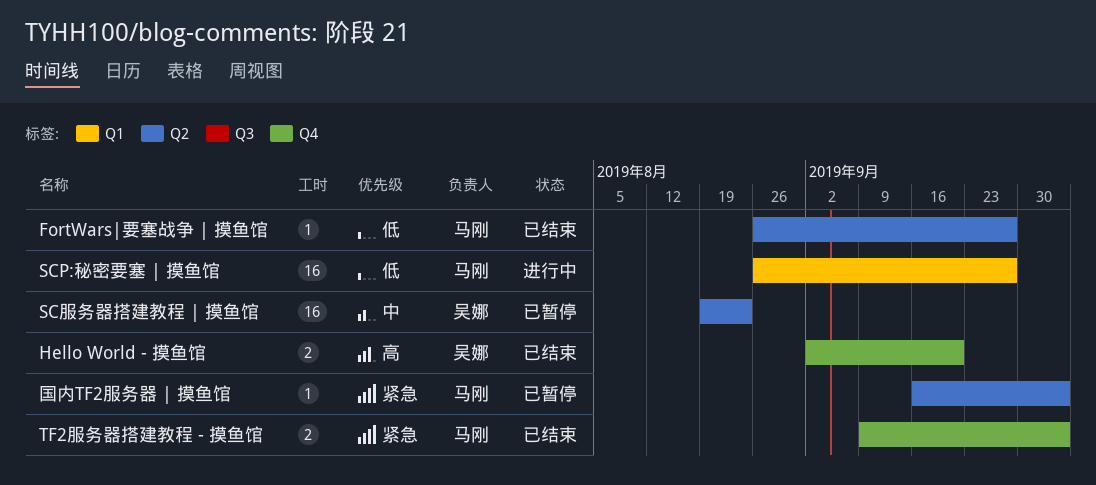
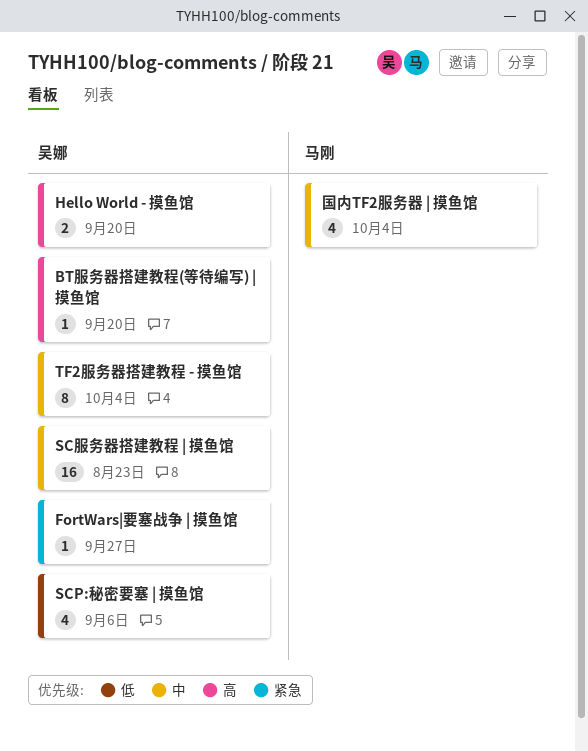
BT服务器搭建教程(等待编写) | 摸鱼馆: none -> present
FortWars|要塞战争 | 摸鱼馆, owner: 马刚 -> 吴娜
FortWars|要塞战争 | 摸鱼馆, priority: 低 -> 紧急
SCP:秘密要塞 | 摸鱼馆, owner: 马刚 -> 吴娜
SCP:秘密要塞 | 摸鱼馆, estimate: 16 -> 4
SCP:秘密要塞 | 摸鱼馆, due: Sep 27 -> Sep 6
TF2服务器搭建教程 - 摸鱼馆, owner: 马刚 -> 吴娜
TF2服务器搭建教程 - 摸鱼馆, priority: 紧急 -> 中
TF2服务器搭建教程 - 摸鱼馆, estimate: 2 -> 8
国内TF2服务器 | 摸鱼馆, priority: 紧急 -> 中
国内TF2服务器 | 摸鱼馆, estimate: 1 -> 4

